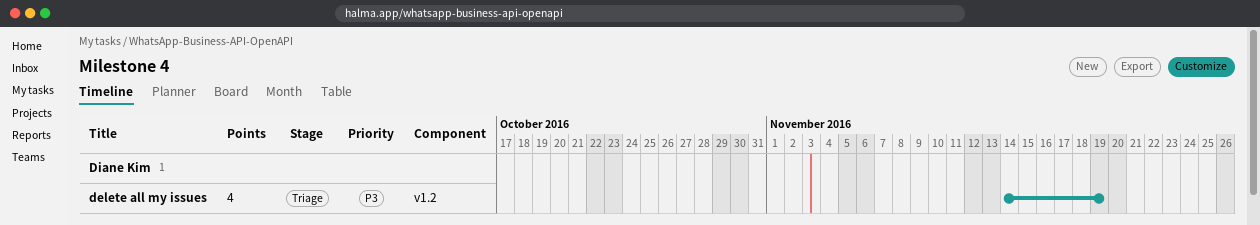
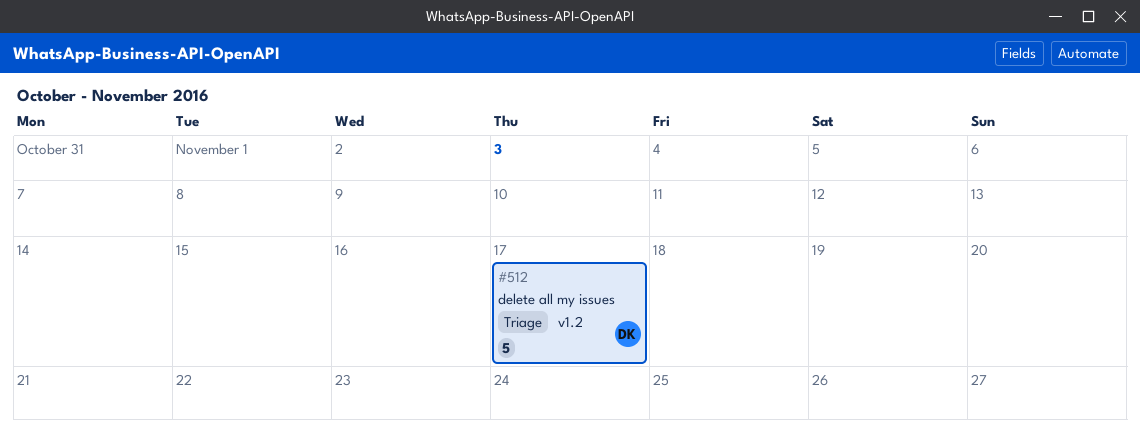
delete all my issues, estimate: 4 -> 5
delete all my issues, due: Nov 19 -> Nov 17

